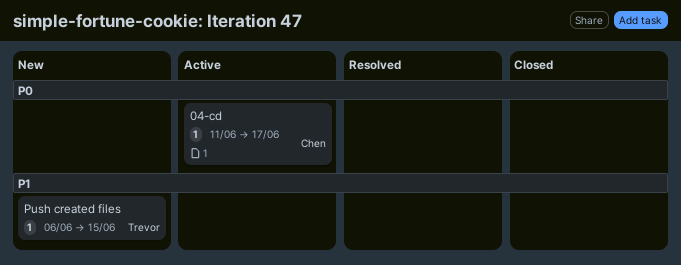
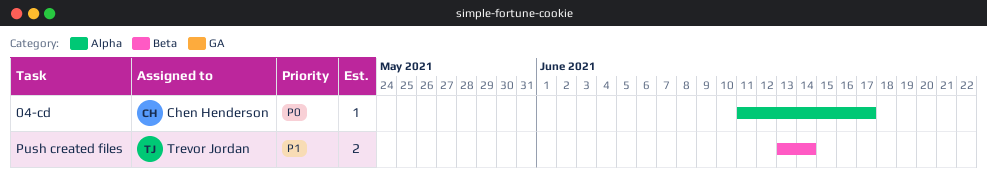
Push created files, estimate: 1 -> 2
Push created files, start: Jun 6 -> Jun 13
Push created files, due: Jun 15 -> Jun 14

